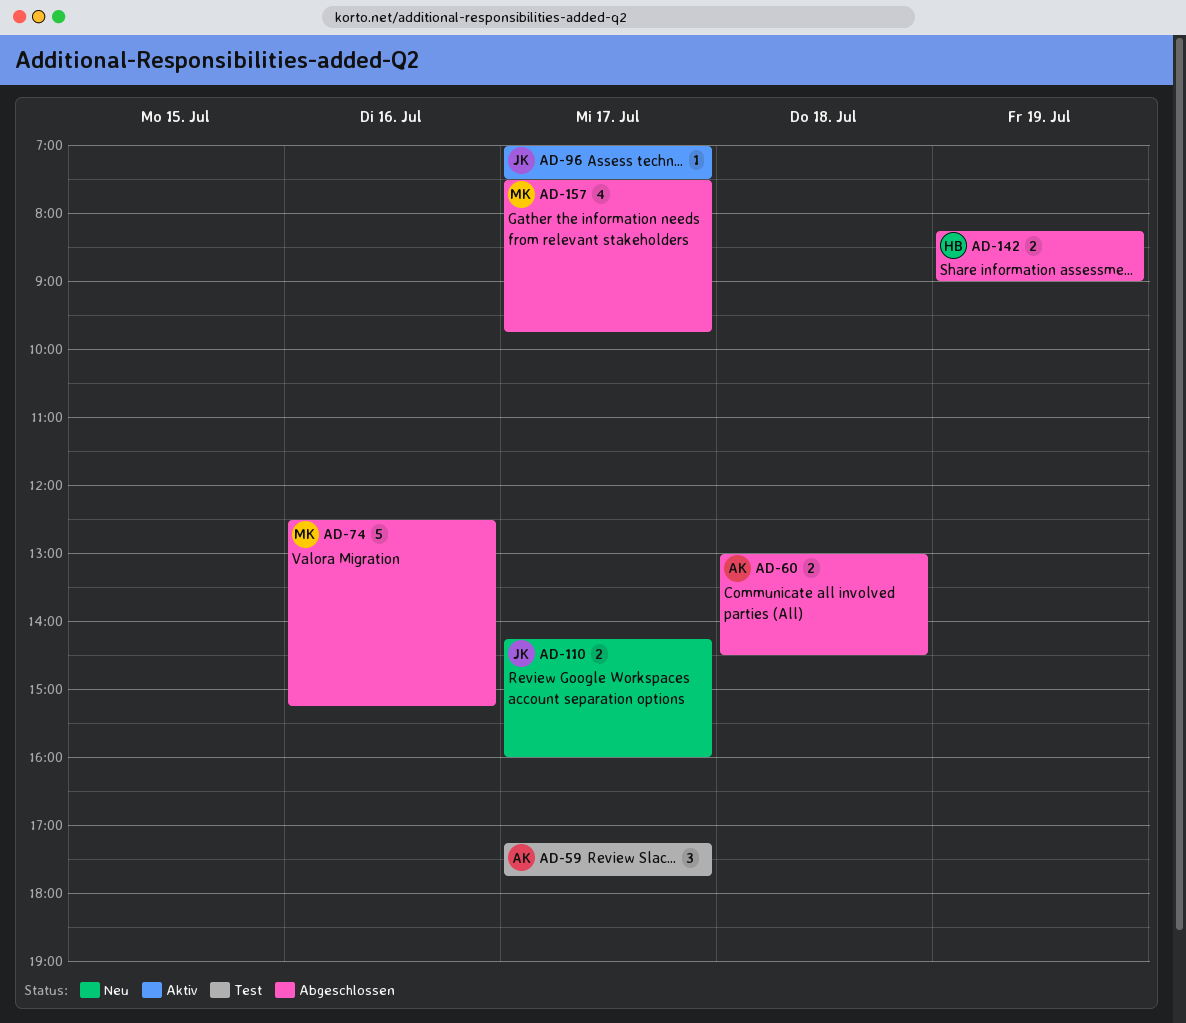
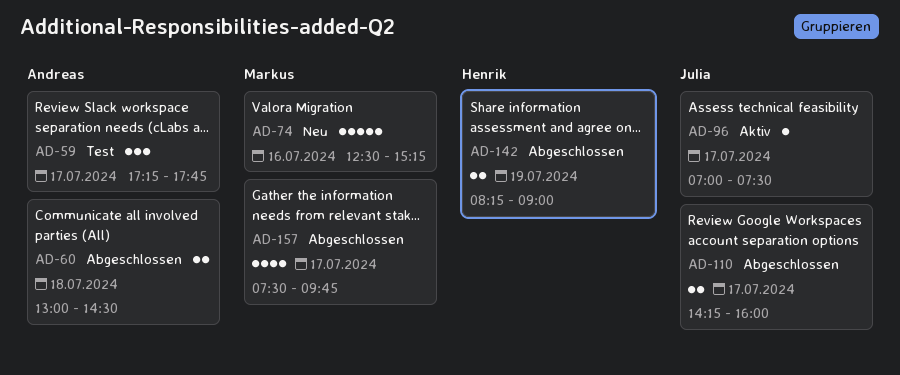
AD-74, status: Abgeschlossen -> Neu
AD-110, status: Neu -> Abgeschlossen

